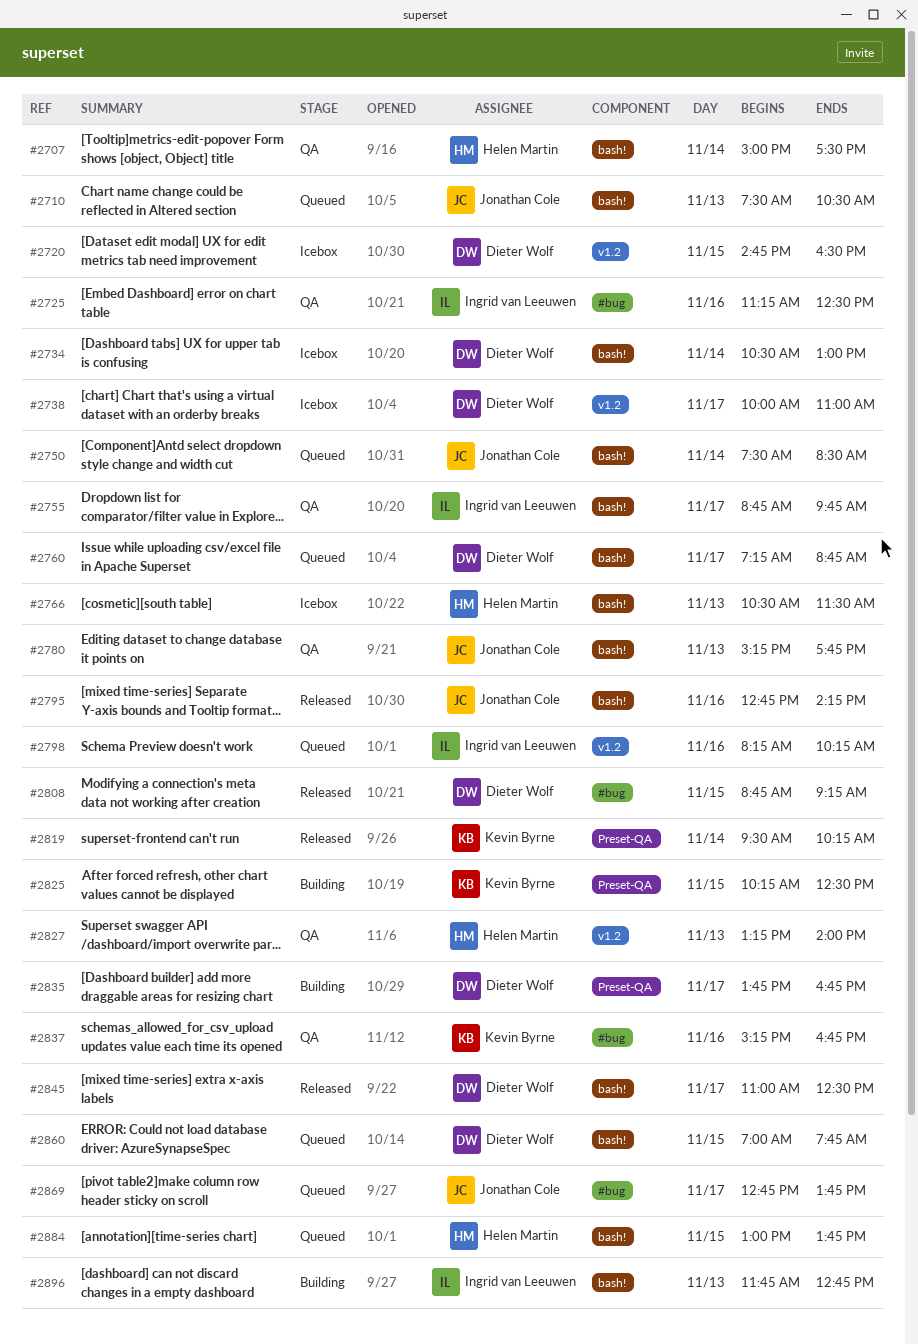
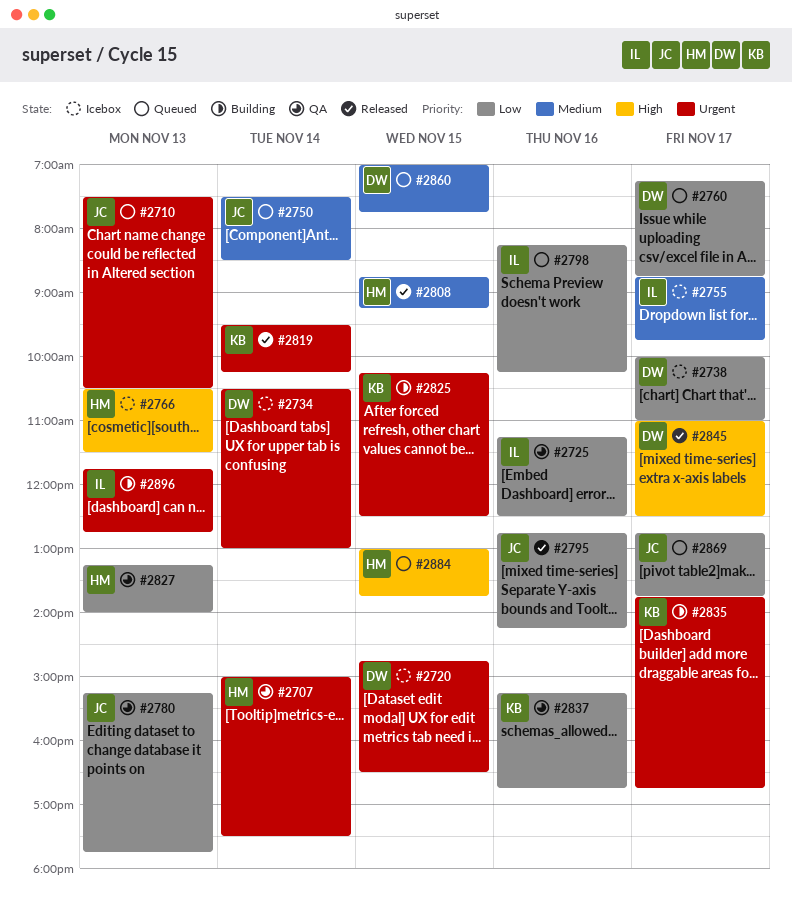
#2755, status: QA -> Icebox
#2808, owner: Dieter Wolf -> Helen Martin
#2835, owner: Dieter Wolf -> Kevin Byrne

